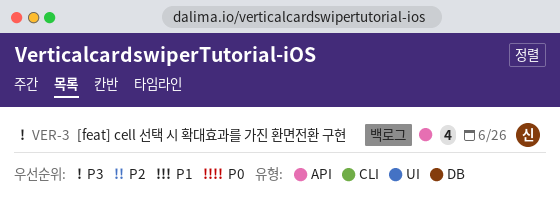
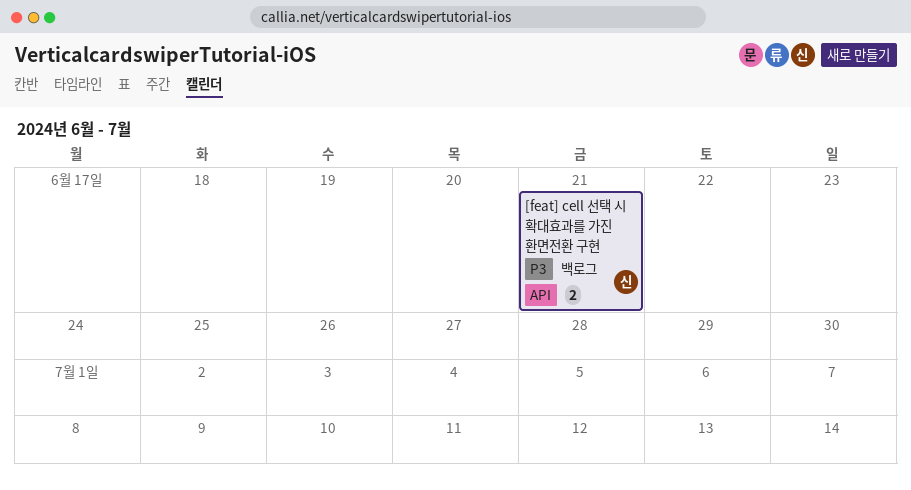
[feat] cell 선택 시 확대효과를 가진 환면전환 구현, estimate: 4 -> 2
[feat] cell 선택 시 확대효과를 가진 환면전환 구현, due: Jun 26 -> Jun 21

